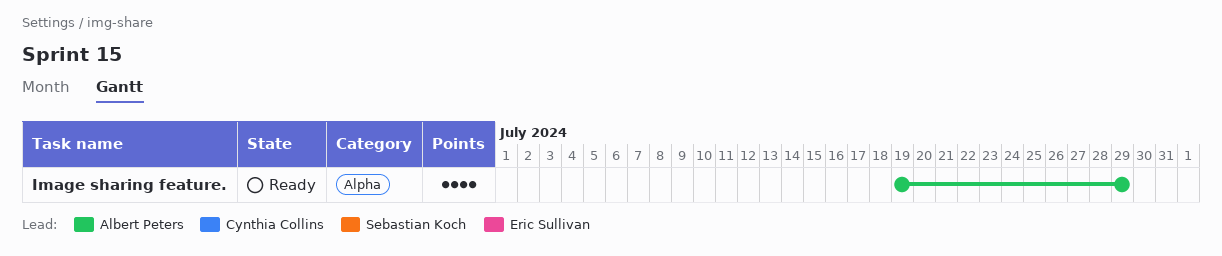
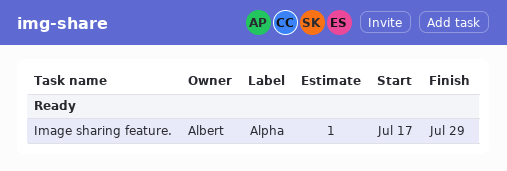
Image sharing feature., estimate: 4 -> 1
Image sharing feature., start: Jul 19 -> Jul 17

